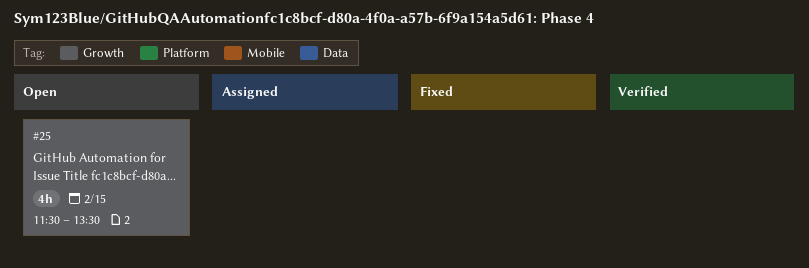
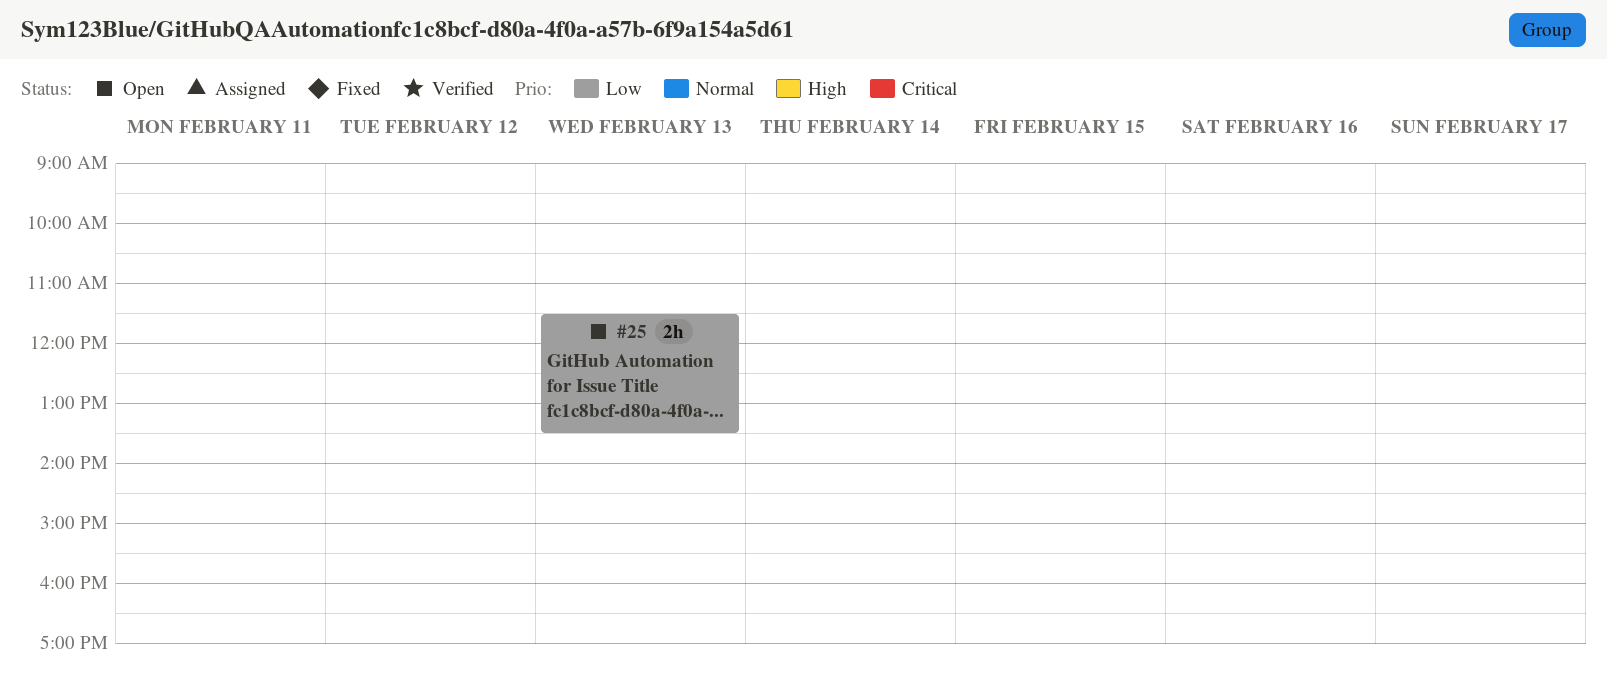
#25, estimate: 4h -> 2h
#25, day: Feb 15 -> Feb 13

